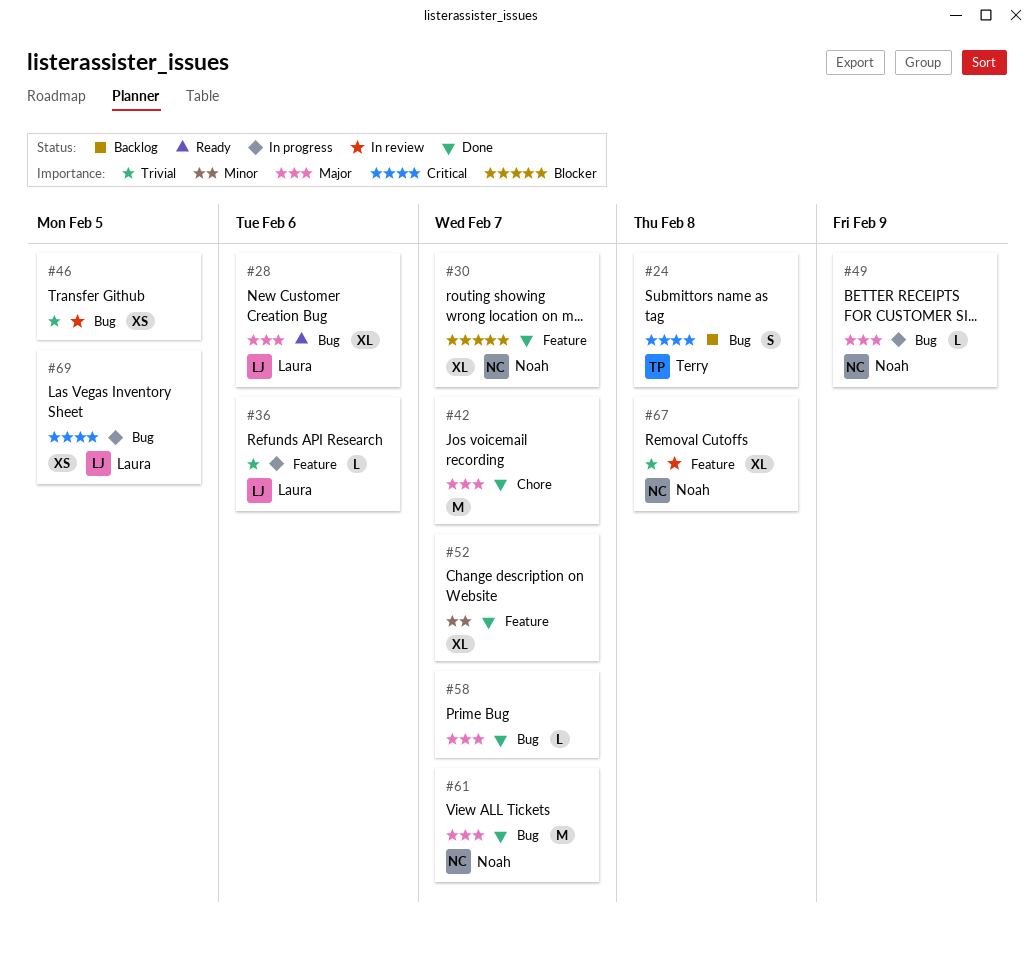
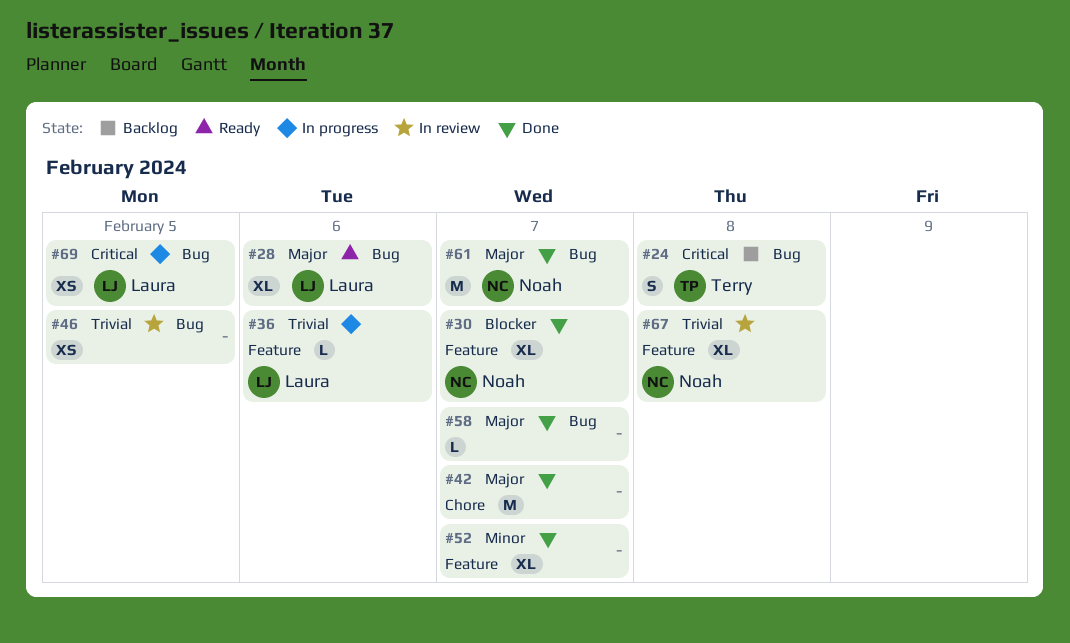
#49: present -> none

